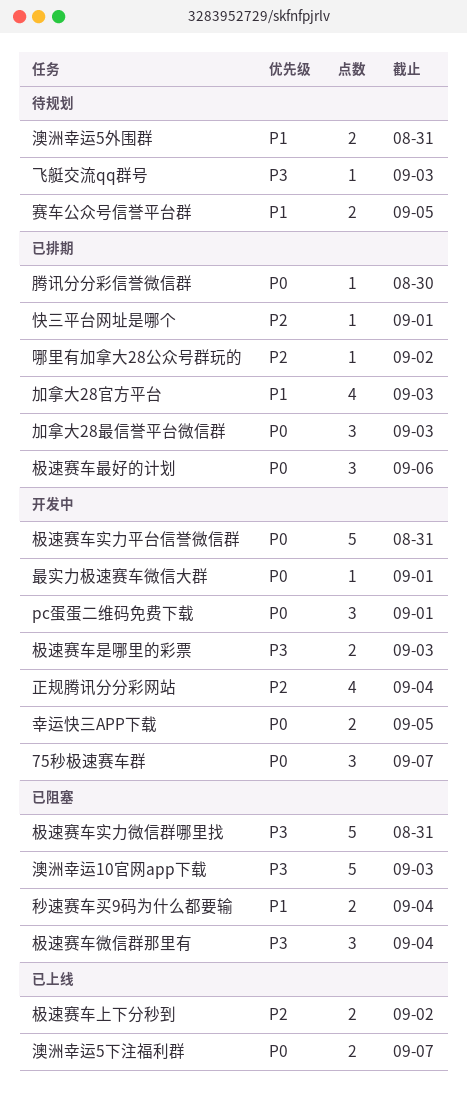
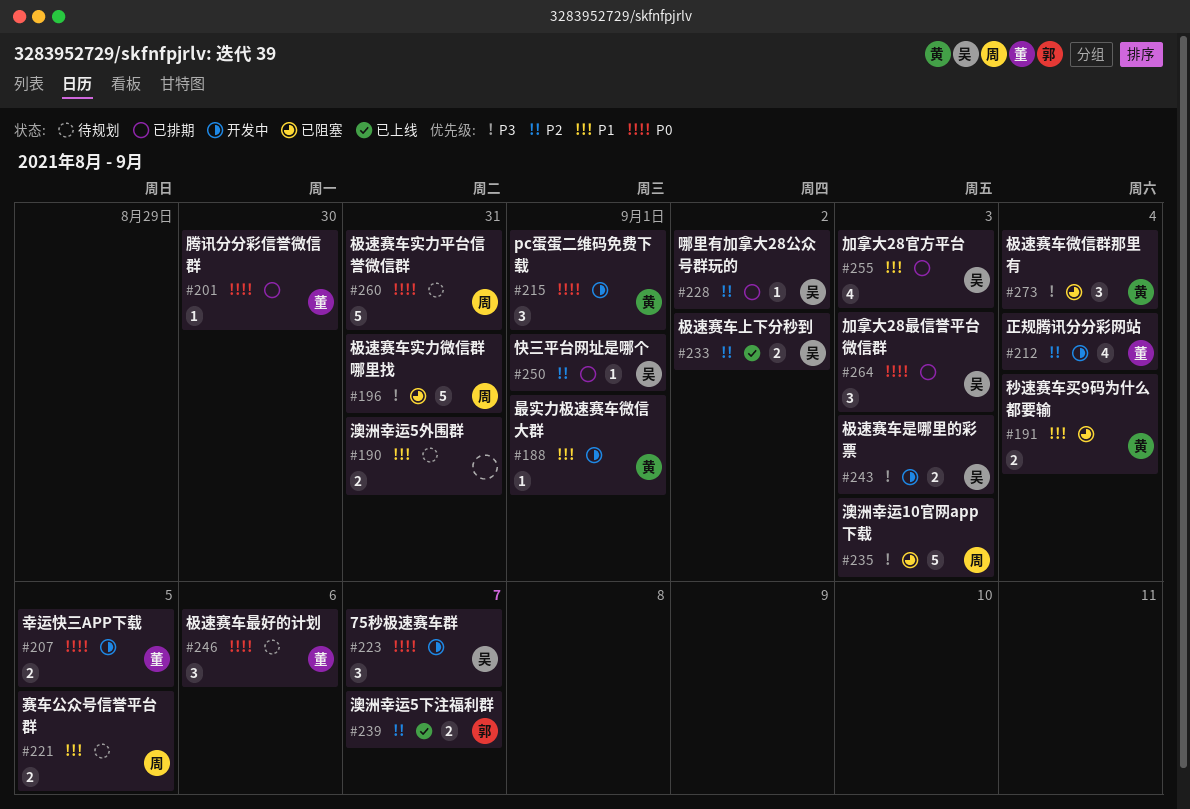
最实力极速赛车微信大群, priority: P0 -> P1
极速赛车实力平台信誉微信群, status: 开发中 -> 待规划
极速赛车最好的计划, status: 已排期 -> 待规划
澳洲幸运5下注福利群, priority: P0 -> P2
飞艇交流qq群号: present -> none

